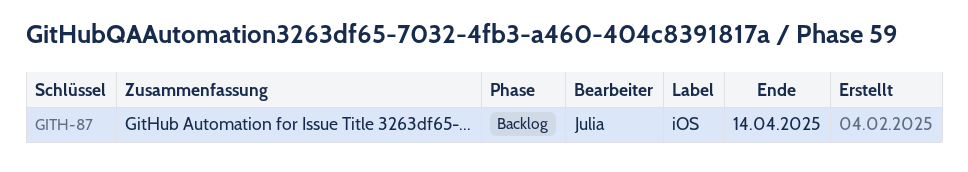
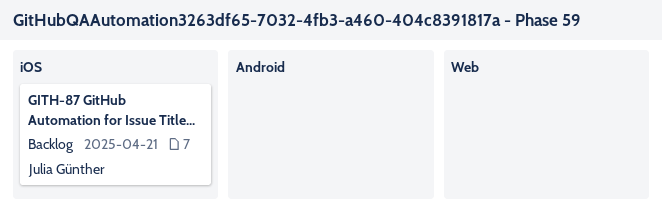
GITH-87, due: Apr 14 -> Apr 21

